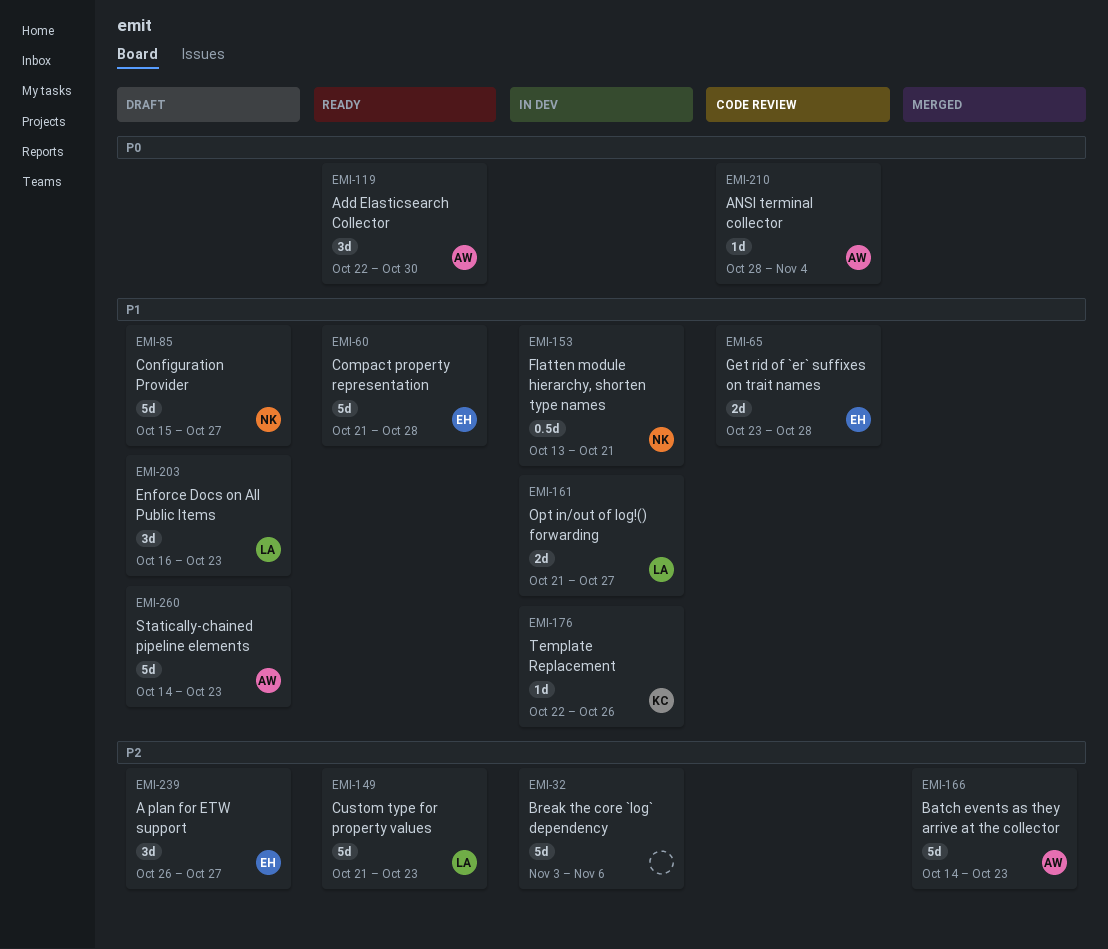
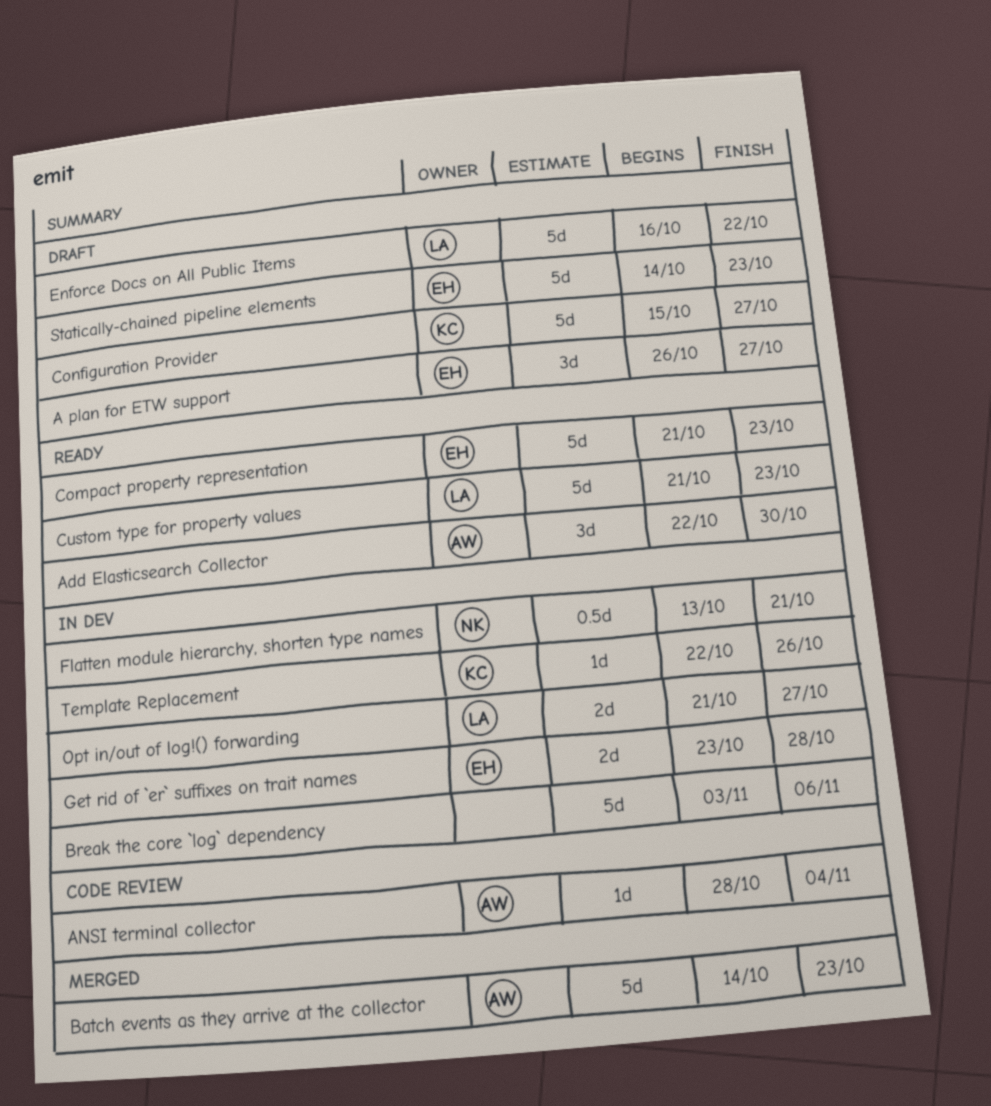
Compact property representation, due: Oct 28 -> Oct 23
Configuration Provider, owner: NK -> KC
Enforce Docs on All Public Items, estimate: 3d -> 5d
Enforce Docs on All Public Items, due: Oct 23 -> Oct 22
Get rid of `er` suffixes on trait names, status: Code review -> In dev
Statically-chained pipeline elements, owner: AW -> EH

